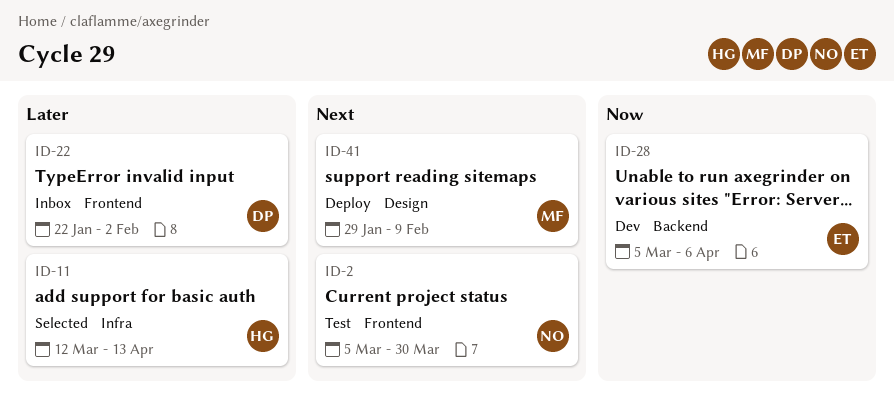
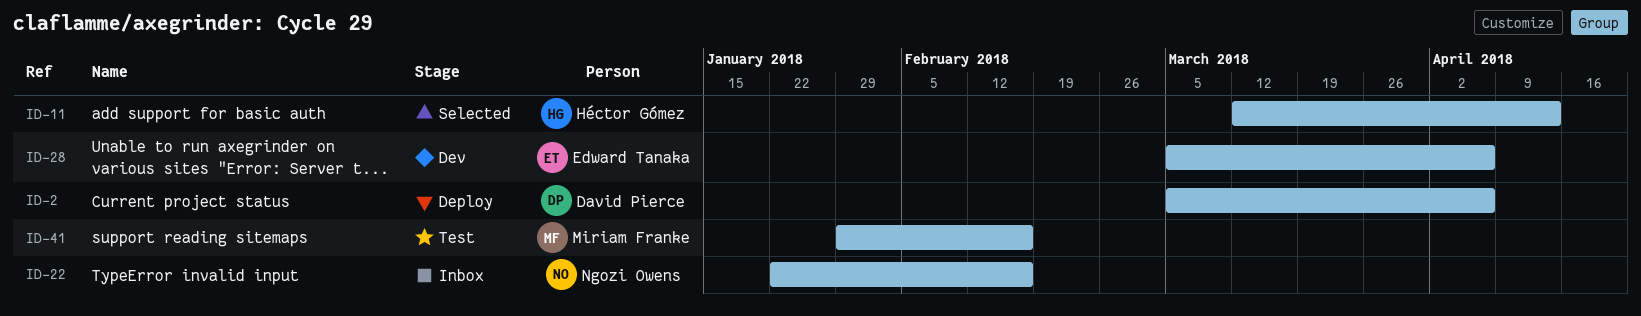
ID-2, status: Test -> Deploy
ID-2, owner: Ngozi Owens -> David Pierce
ID-2, due: Mar 30 -> Apr 6
ID-22, owner: David Pierce -> Ngozi Owens
ID-22, due: Feb 2 -> Feb 16
ID-41, status: Deploy -> Test
ID-41, due: Feb 9 -> Feb 16

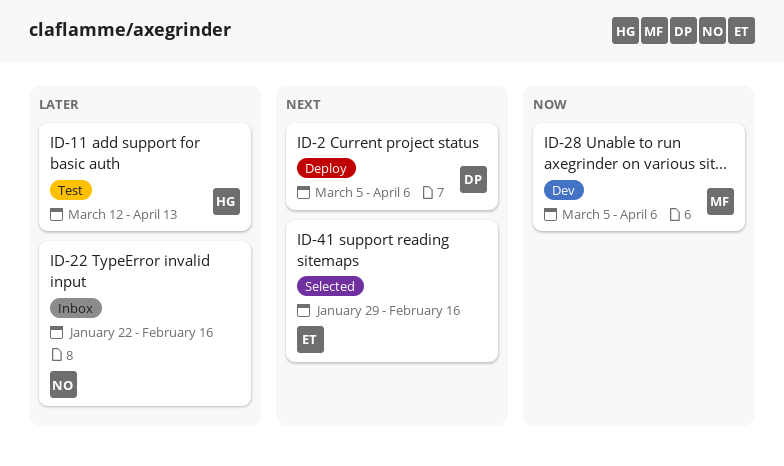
ID-11, status: Selected -> Test
ID-28, owner: Edward Tanaka -> Miriam Franke
ID-41, status: Test -> Selected
ID-41, owner: Miriam Franke -> Edward Tanaka

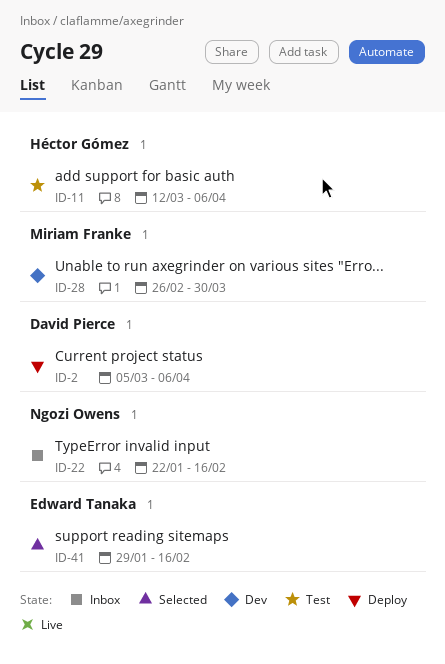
ID-11, due: Apr 13 -> Apr 6
ID-28, start: Mar 5 -> Feb 26
ID-28, due: Apr 6 -> Mar 30

